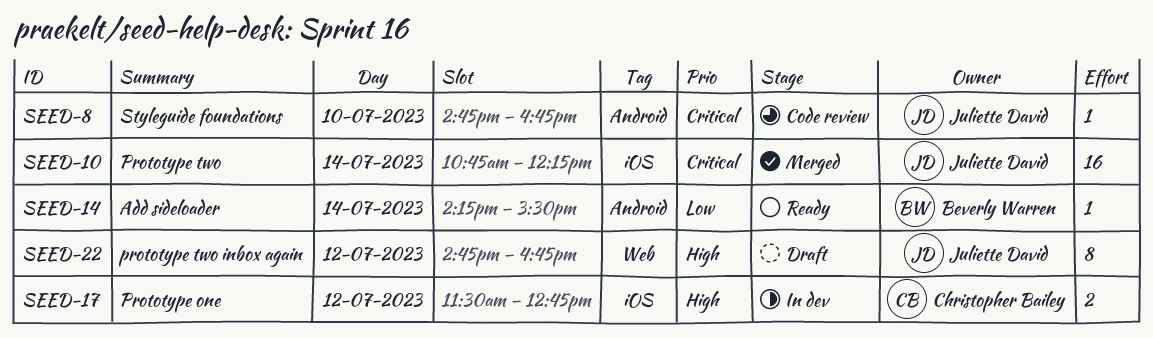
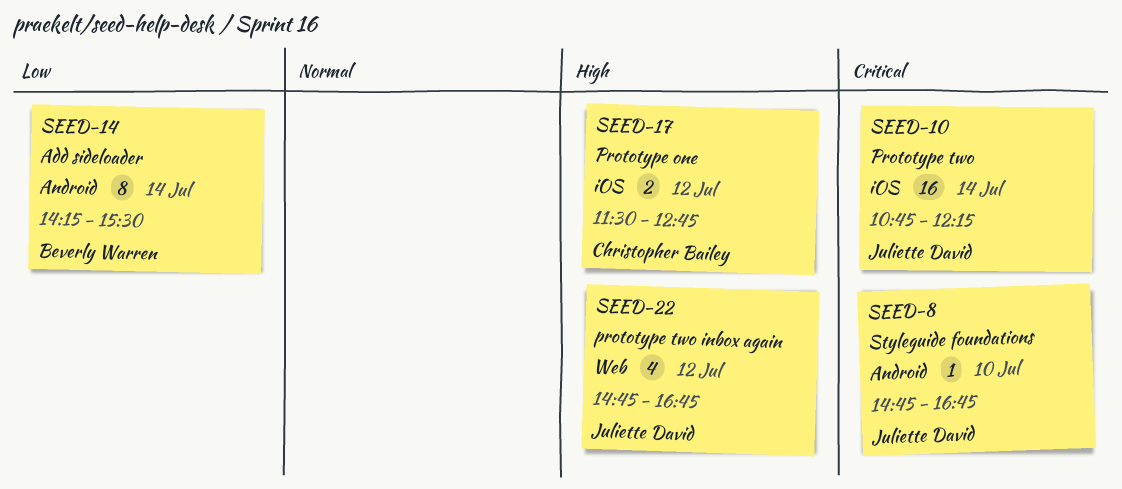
SEED-14, estimate: 1 -> 8
SEED-22, estimate: 8 -> 4

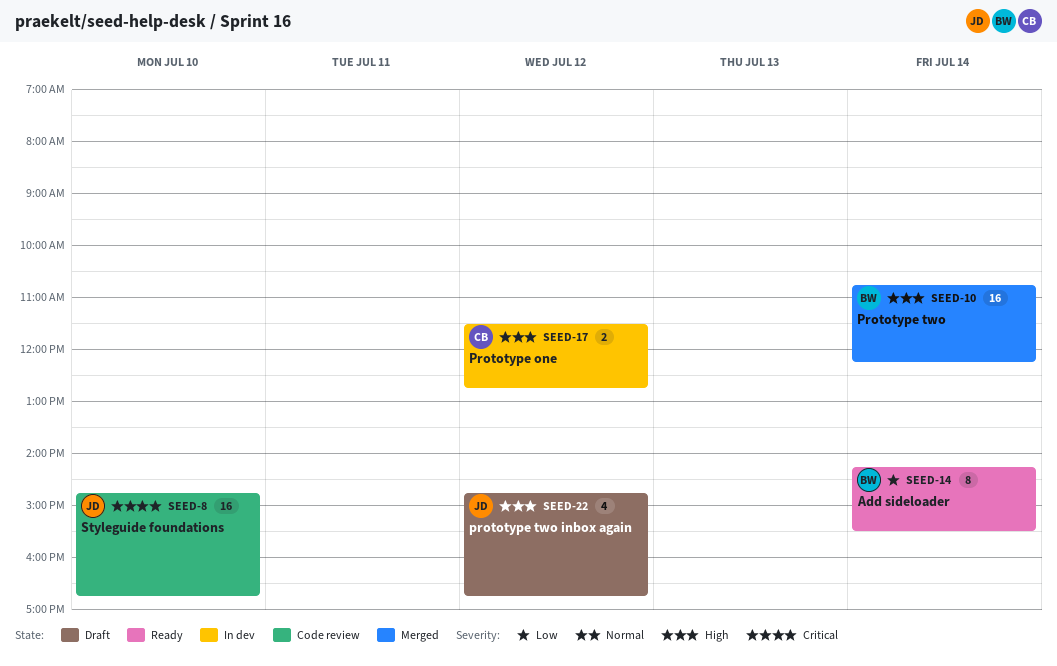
SEED-8, estimate: 1 -> 16
SEED-10, owner: Juliette David -> Beverly Warren
SEED-10, priority: Critical -> High

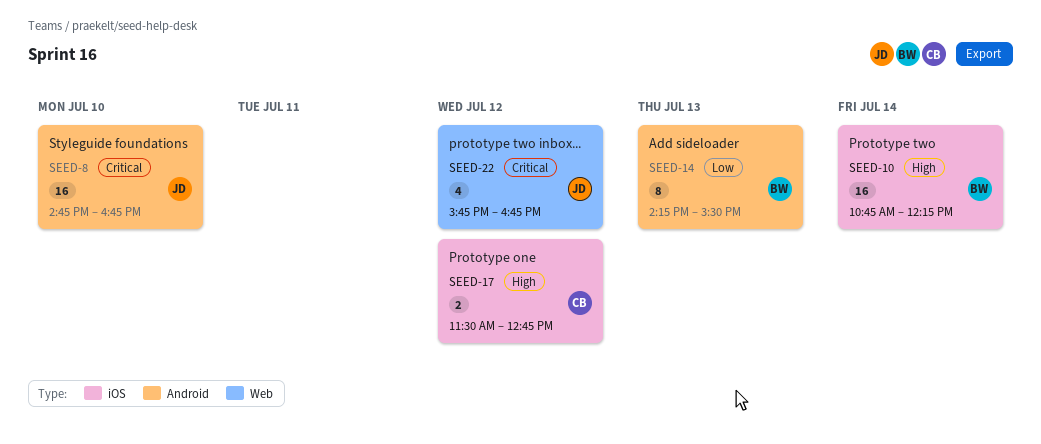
SEED-14, day: Jul 14 -> Jul 13
SEED-22, priority: High -> Critical
SEED-22, begins: 14:45 -> 15:45

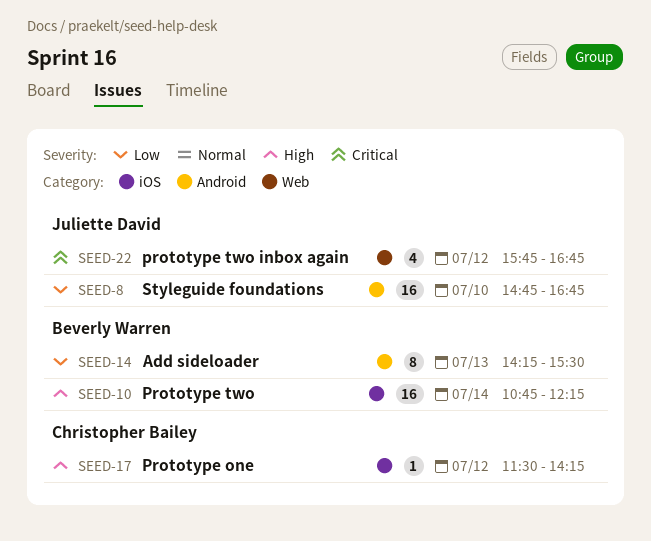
SEED-8, priority: Critical -> Low
SEED-17, estimate: 2 -> 1
SEED-17, ends: 12:45 -> 14:15

